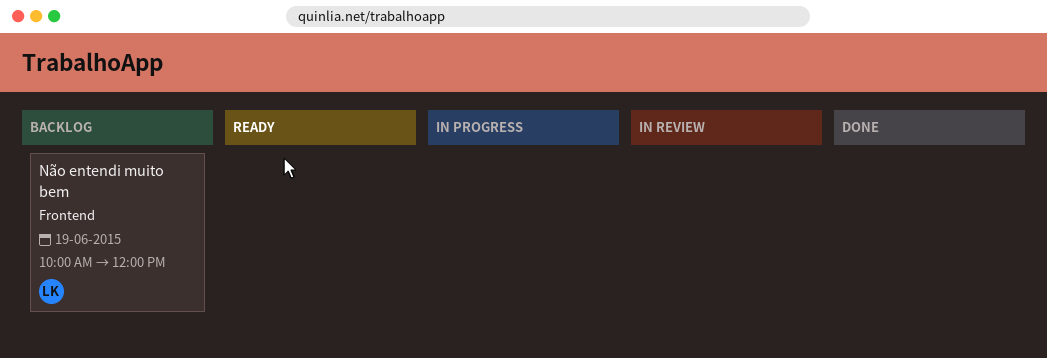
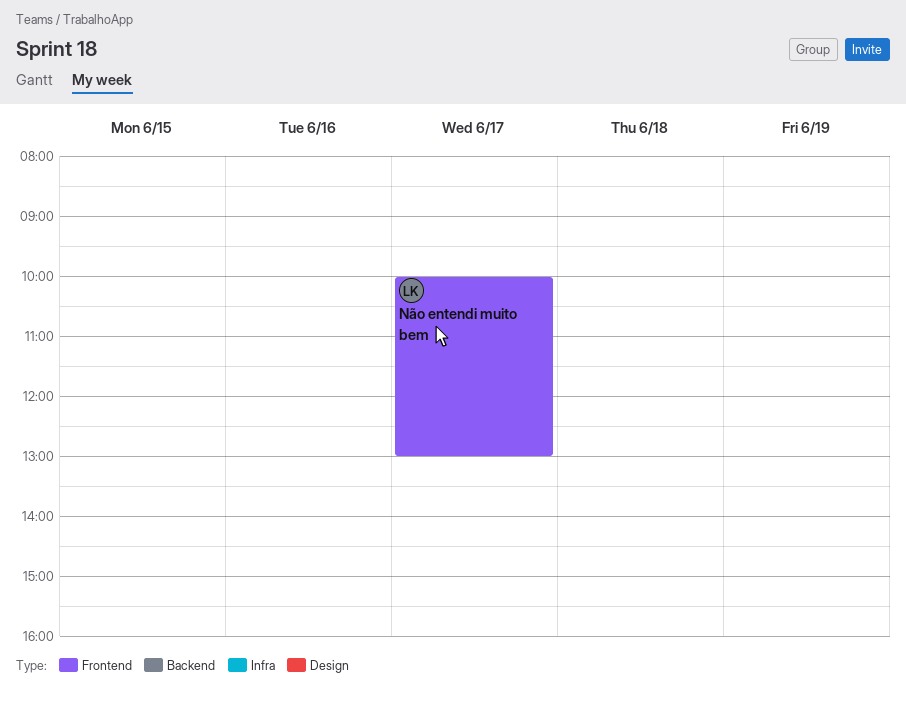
Não entendi muito bem, day: Jun 19 -> Jun 17
Não entendi muito bem, ends: 12:00 -> 13:00

